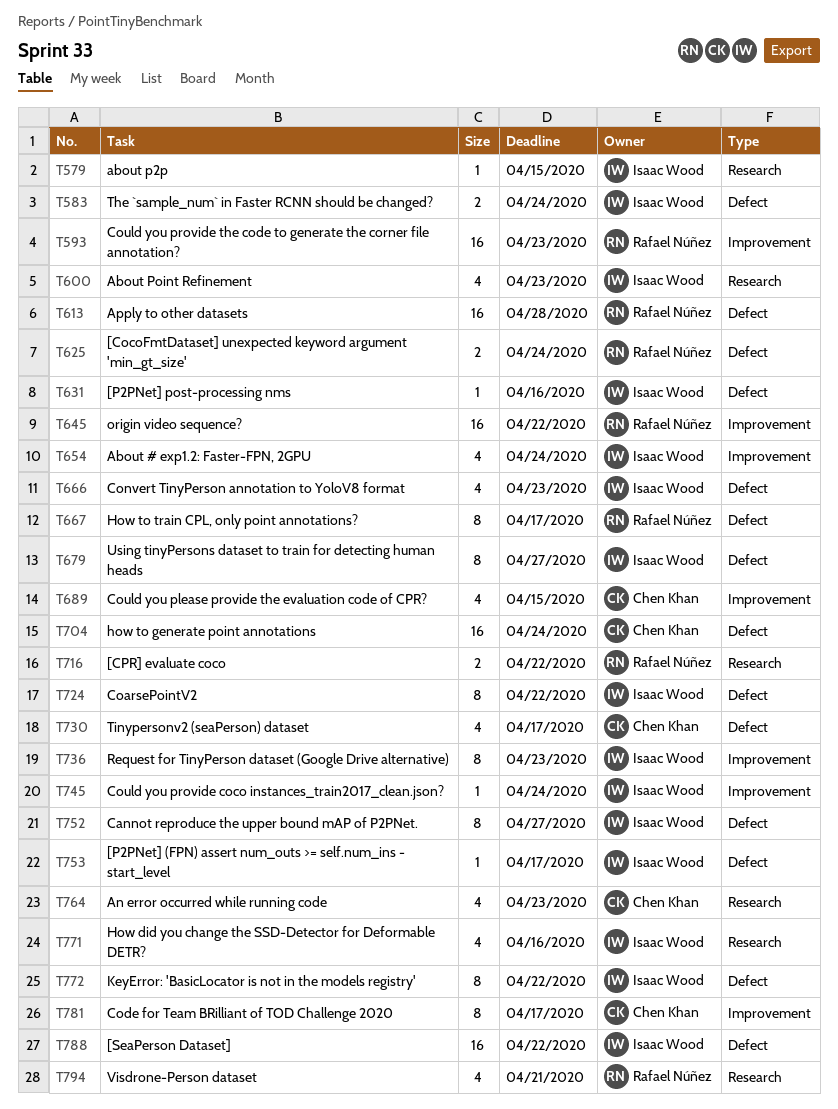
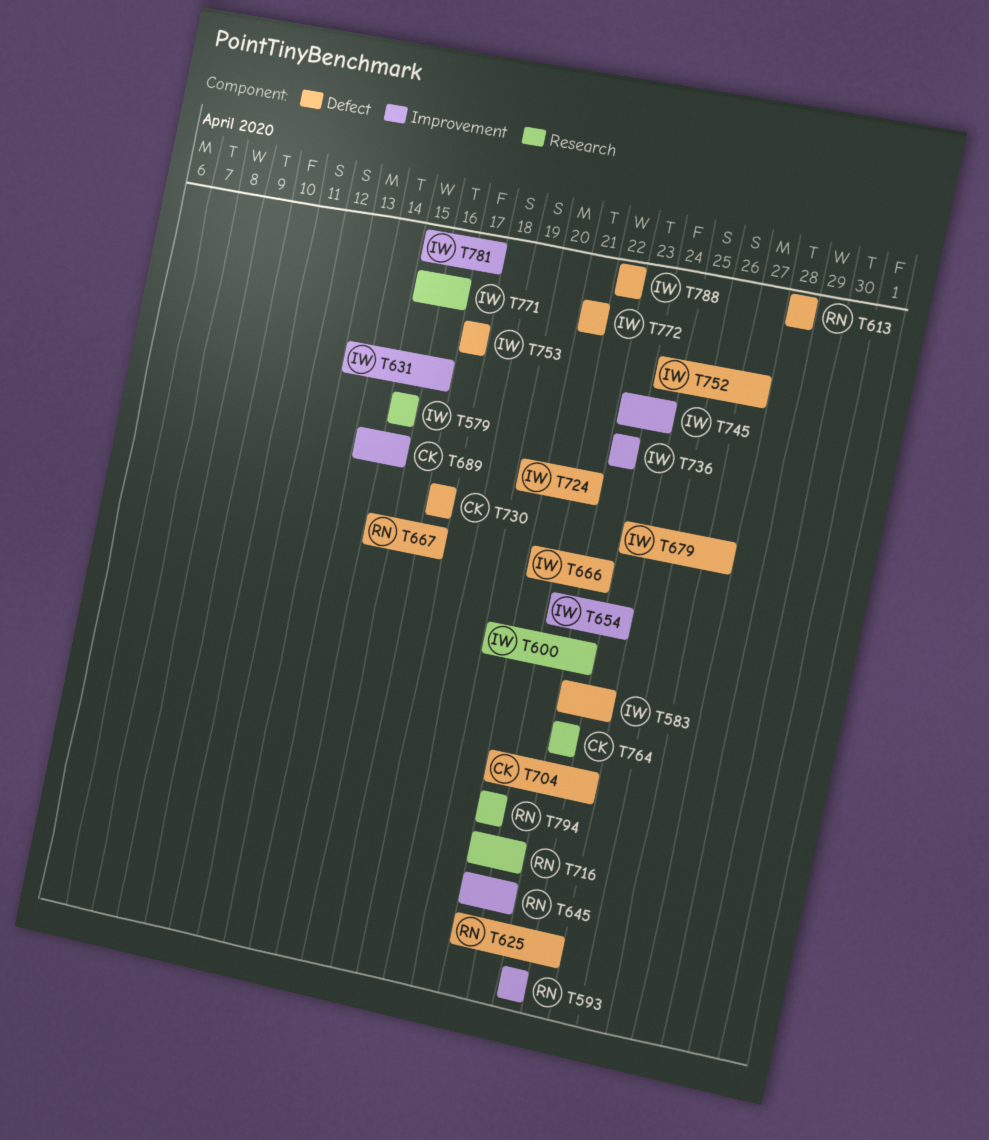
T631, label: Defect -> Improvement
T772, due: Apr 22 -> Apr 21
T781, owner: Chen Khan -> Isaac Wood

